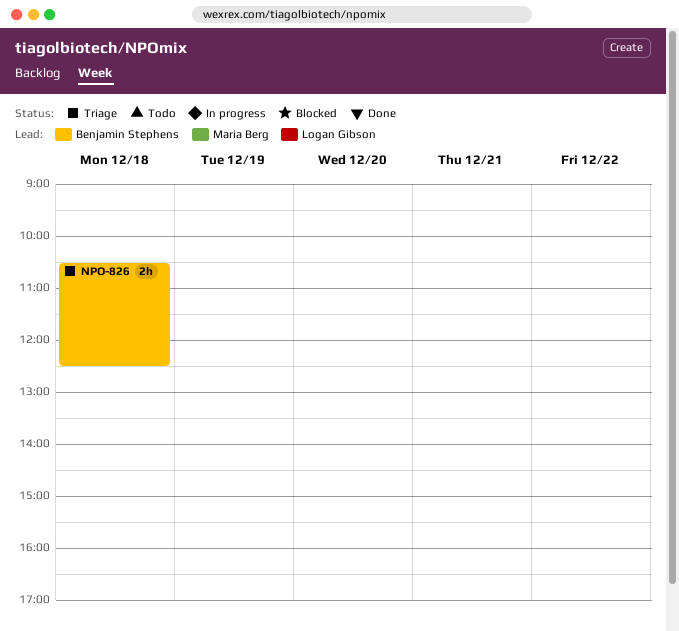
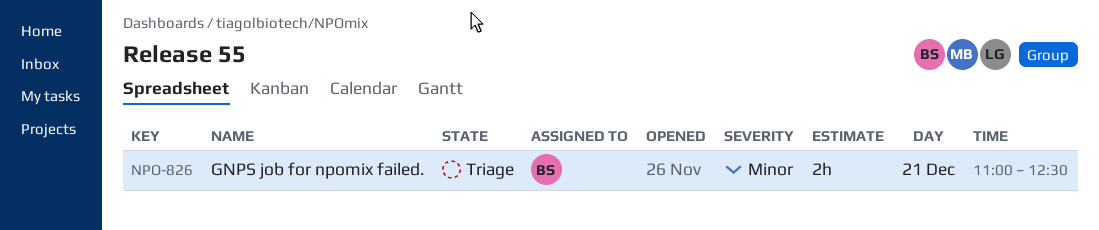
NPO-826, day: Dec 18 -> Dec 21
NPO-826, begins: 10:30 -> 11:00

